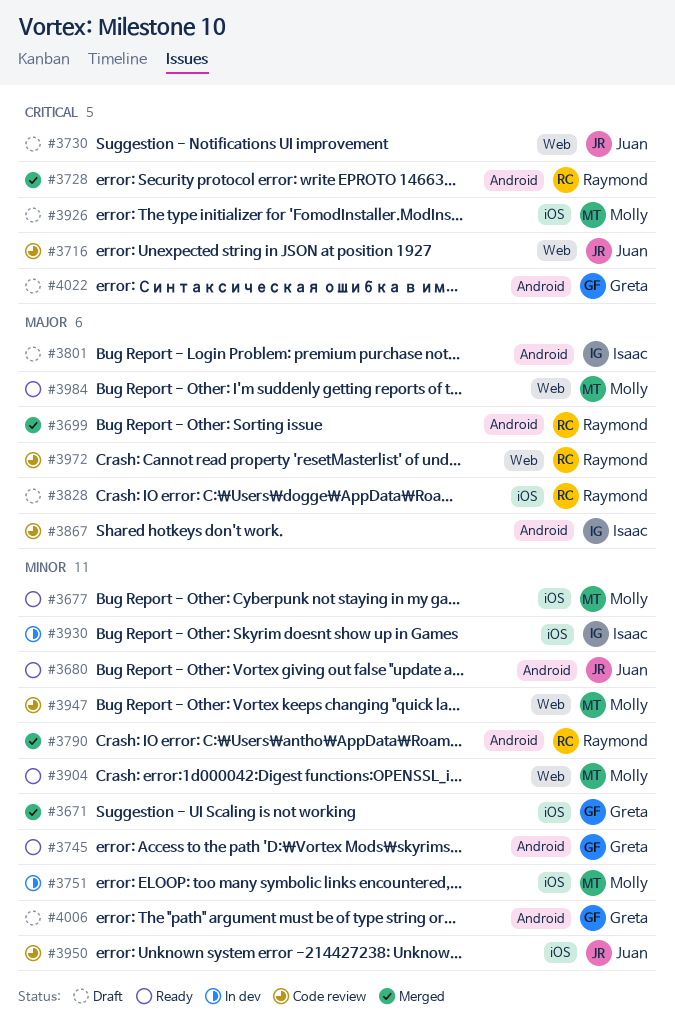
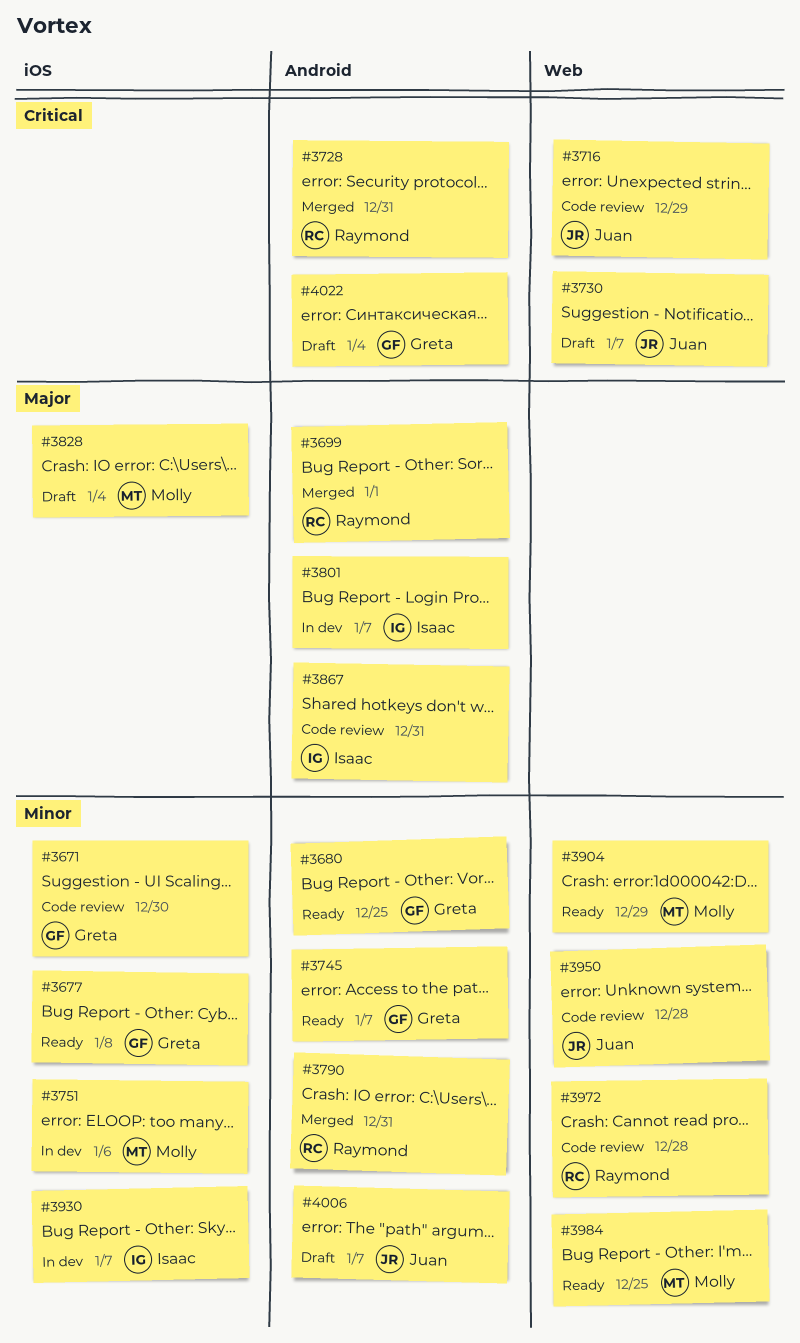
#3671, status: Merged -> Code review
#3677, owner: Molly -> Greta
#3680, owner: Juan -> Greta
#3801, status: Draft -> In dev
#3828, owner: Raymond -> Molly
#3926: present -> none
#3947: present -> none
#3950, label: iOS -> Web
#3972, priority: Major -> Minor
#3984, priority: Major -> Minor
#4006, owner: Greta -> Juan

